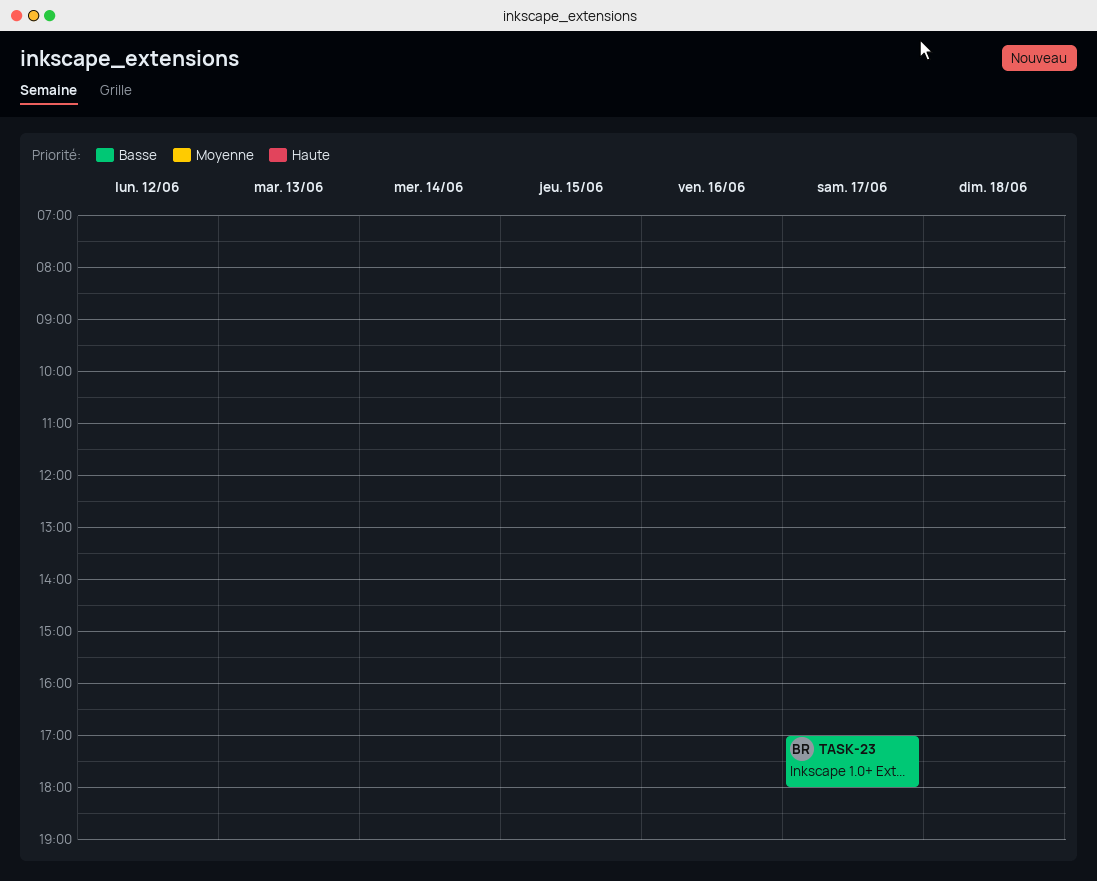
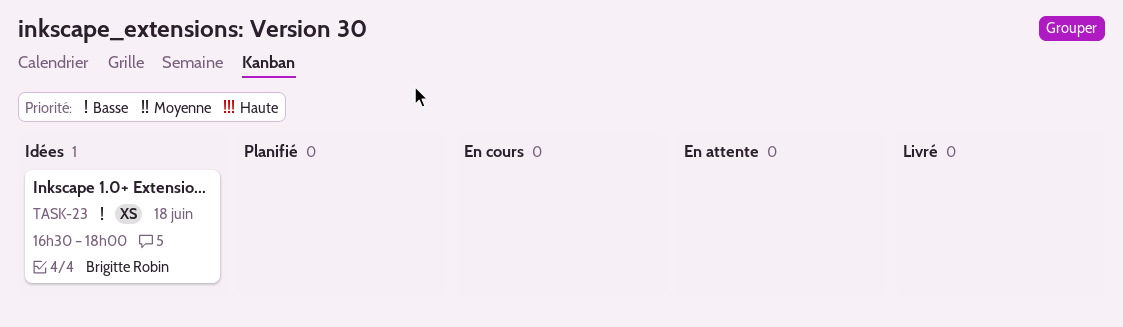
TASK-23, day: Jun 17 -> Jun 18
TASK-23, begins: 17:00 -> 16:30

